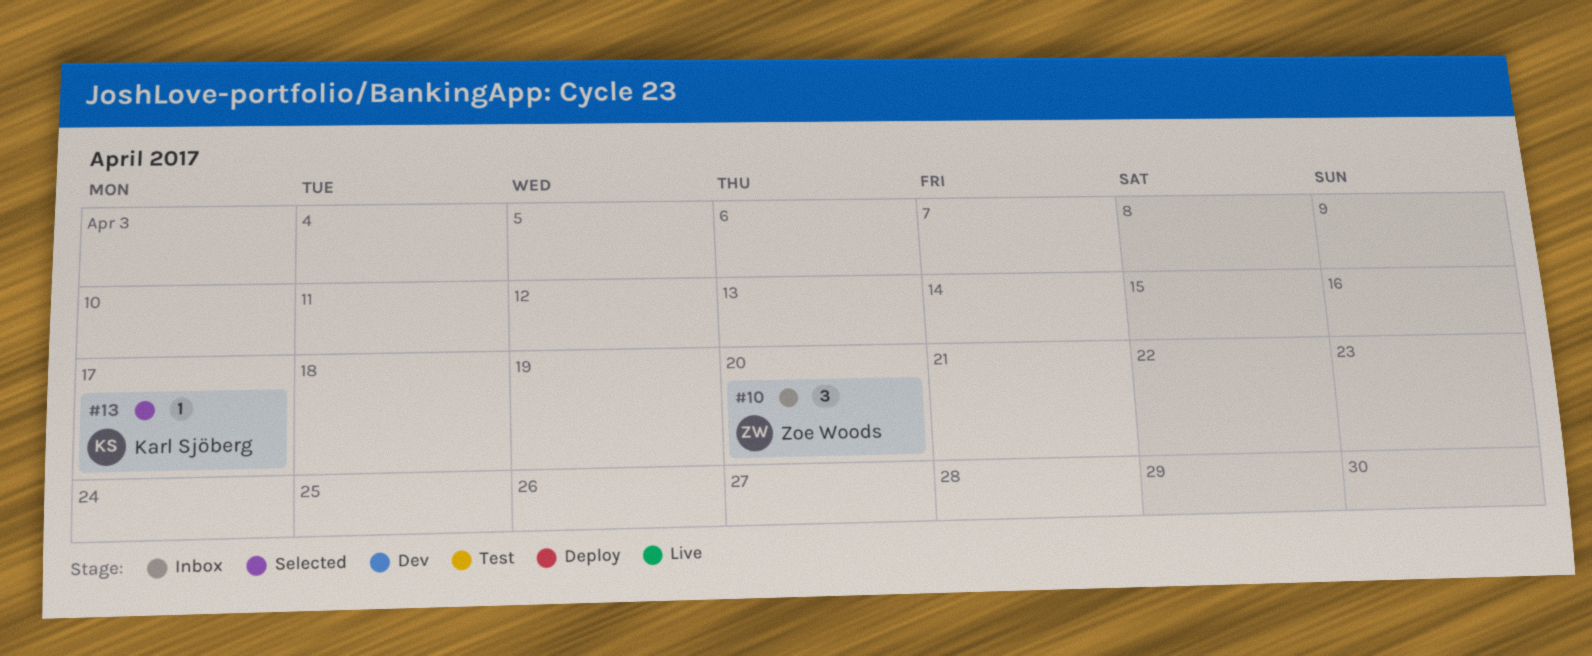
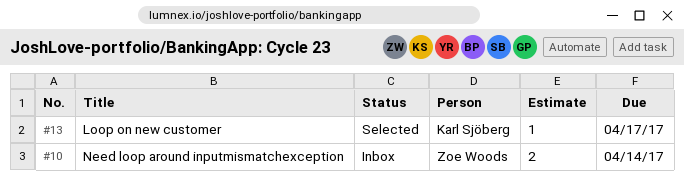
#10, estimate: 3 -> 2
#10, due: Apr 20 -> Apr 14

